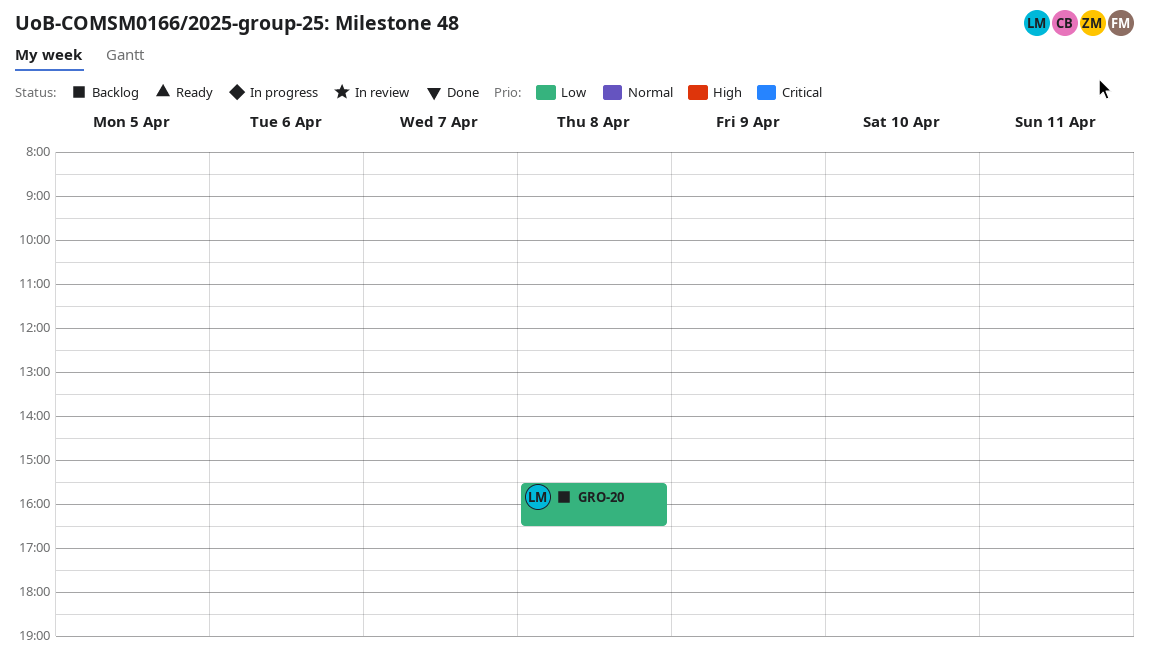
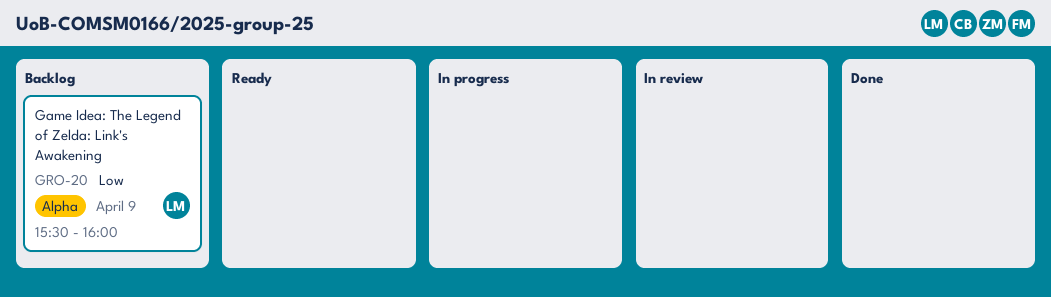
GRO-20, day: Apr 8 -> Apr 9
GRO-20, ends: 16:30 -> 16:00

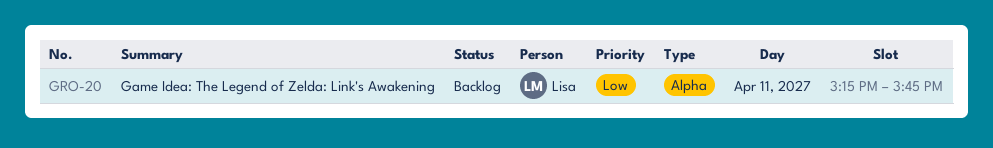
GRO-20, day: Apr 9 -> Apr 11
GRO-20, begins: 15:30 -> 15:15
GRO-20, ends: 16:00 -> 15:45

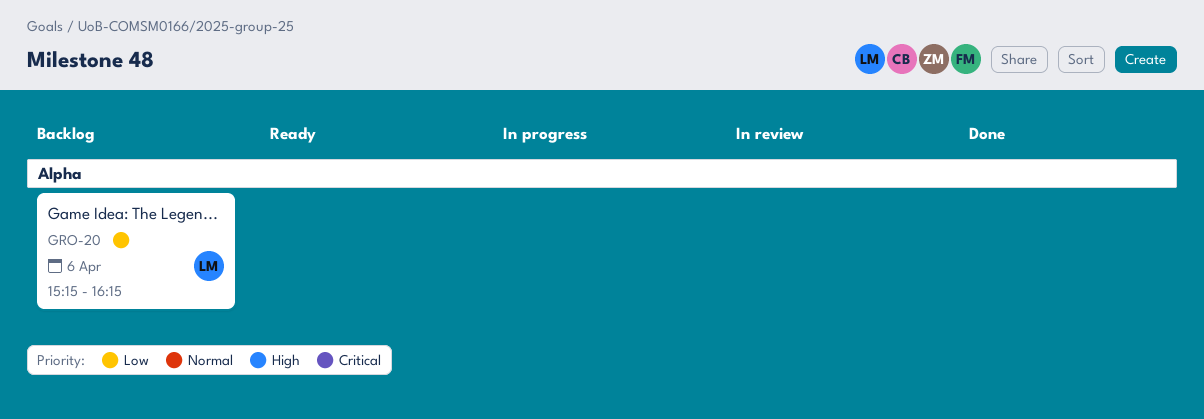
GRO-20, day: Apr 11 -> Apr 6
GRO-20, ends: 15:45 -> 16:15

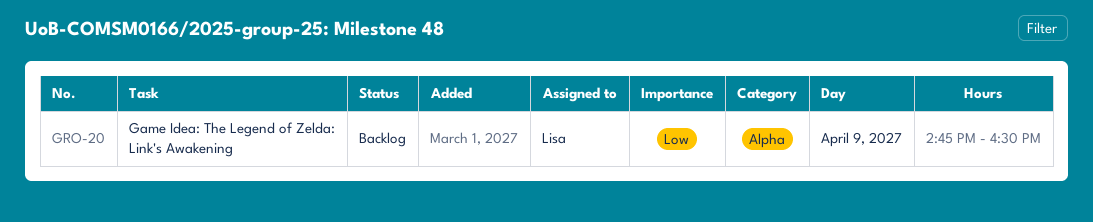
GRO-20, day: Apr 6 -> Apr 9
GRO-20, begins: 15:15 -> 14:45
GRO-20, ends: 16:15 -> 16:30

